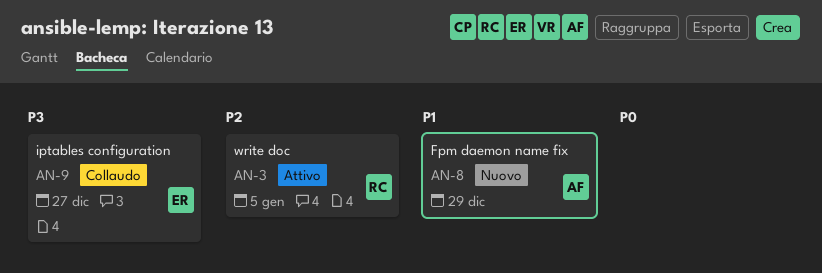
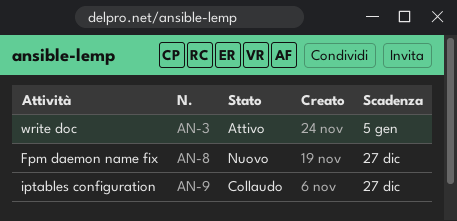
AN-8, due: Dec 29 -> Dec 27

